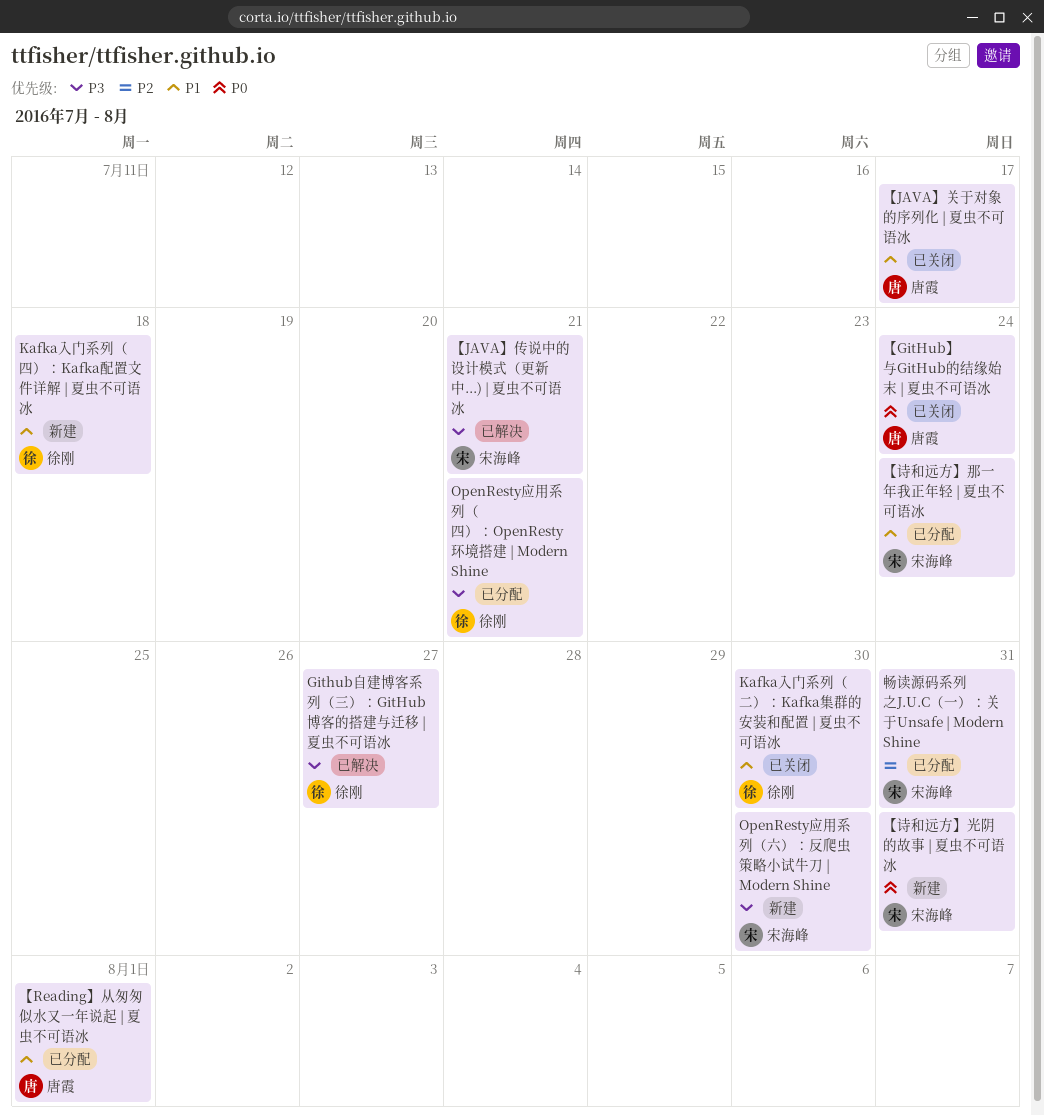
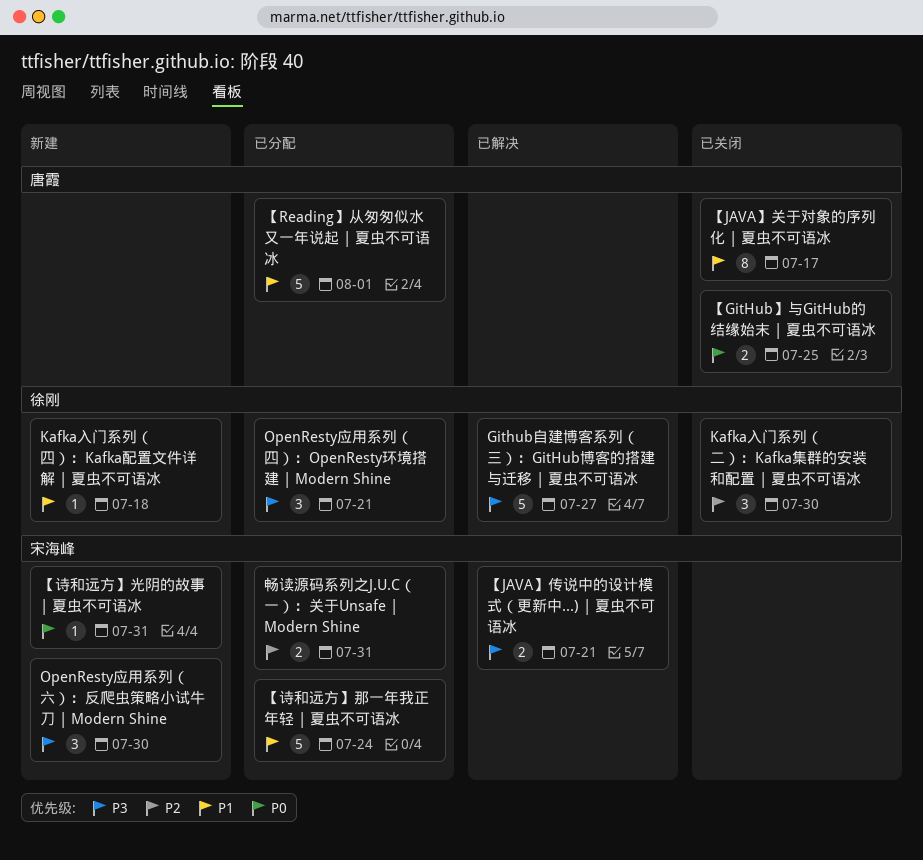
Kafka入门系列（二）：Kafka集群的安装和配置 | 夏虫不可语冰, priority: P1 -> P2
【GitHub】与GitHub的结缘始末 | 夏虫不可语冰, due: Jul 24 -> Jul 25

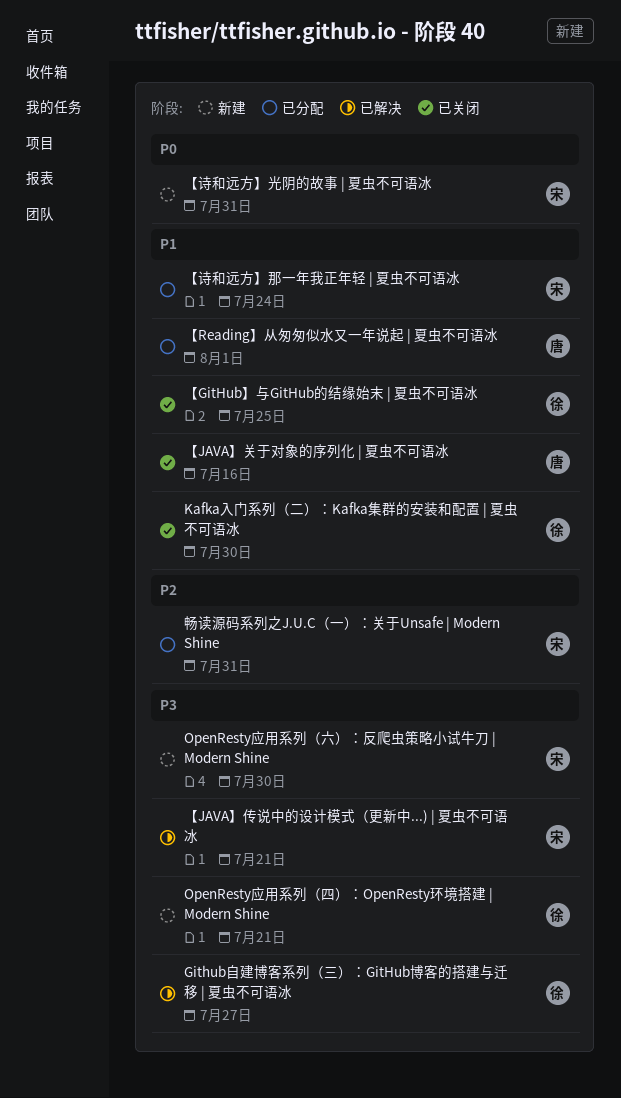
Kafka入门系列（二）：Kafka集群的安装和配置 | 夏虫不可语冰, priority: P2 -> P1
Kafka入门系列（四）：Kafka配置文件详解 | 夏虫不可语冰: present -> none
OpenResty应用系列（四）：OpenResty环境搭建 | Modern Shine, status: 已分配 -> 新建
【GitHub】与GitHub的结缘始末 | 夏虫不可语冰, owner: 唐霞 -> 徐刚
【GitHub】与GitHub的结缘始末 | 夏虫不可语冰, priority: P0 -> P1
【JAVA】关于对象的序列化 | 夏虫不可语冰, due: Jul 17 -> Jul 16

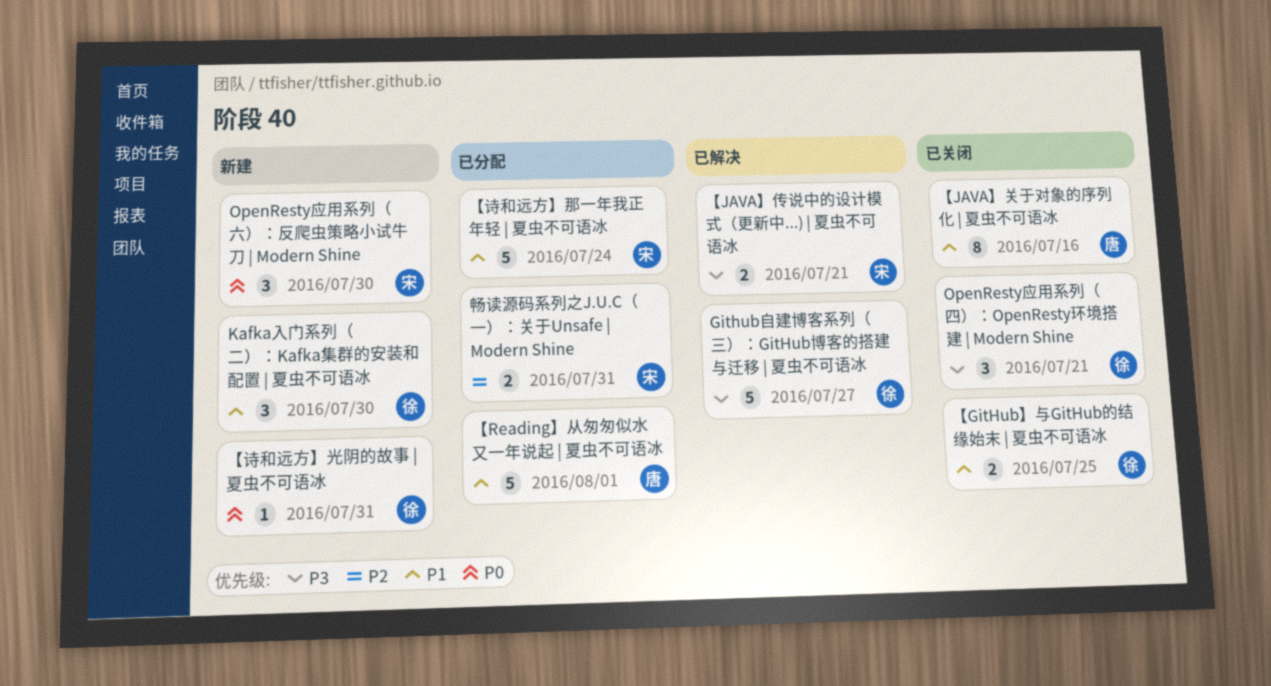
Kafka入门系列（二）：Kafka集群的安装和配置 | 夏虫不可语冰, status: 已关闭 -> 新建
OpenResty应用系列（六）：反爬虫策略小试牛刀 | Modern Shine, priority: P3 -> P0
OpenResty应用系列（四）：OpenResty环境搭建 | Modern Shine, status: 新建 -> 已关闭
【诗和远方】光阴的故事 | 夏虫不可语冰, owner: 宋 -> 徐

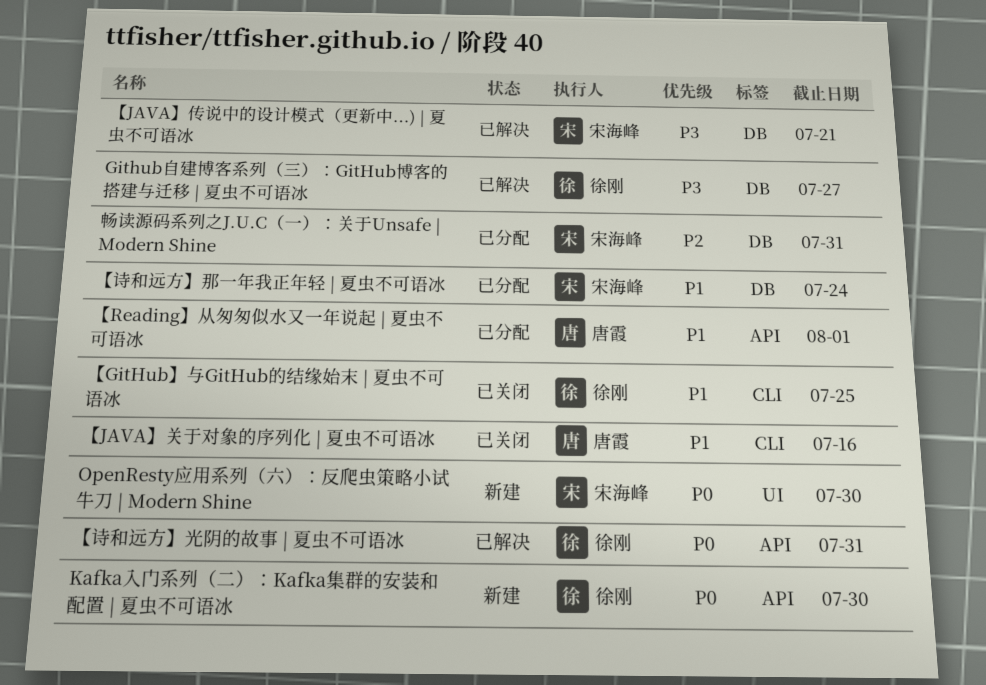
Kafka入门系列（二）：Kafka集群的安装和配置 | 夏虫不可语冰, priority: P1 -> P0
OpenResty应用系列（四）：OpenResty环境搭建 | Modern Shine: present -> none
【诗和远方】光阴的故事 | 夏虫不可语冰, status: 新建 -> 已解决

